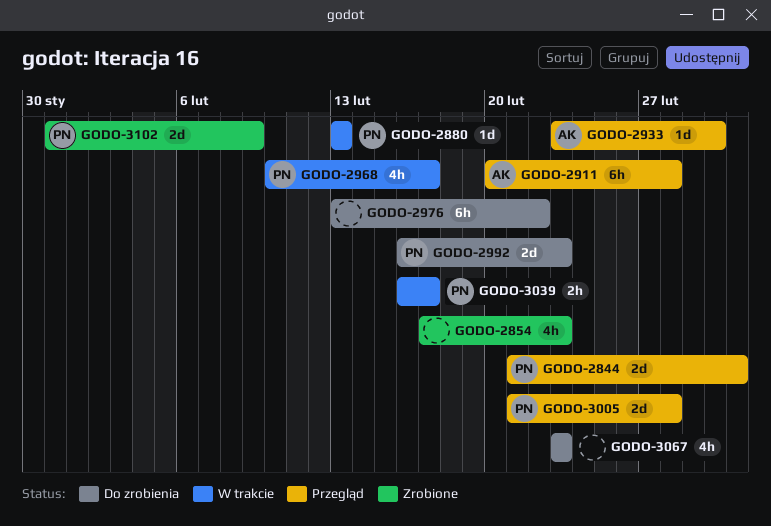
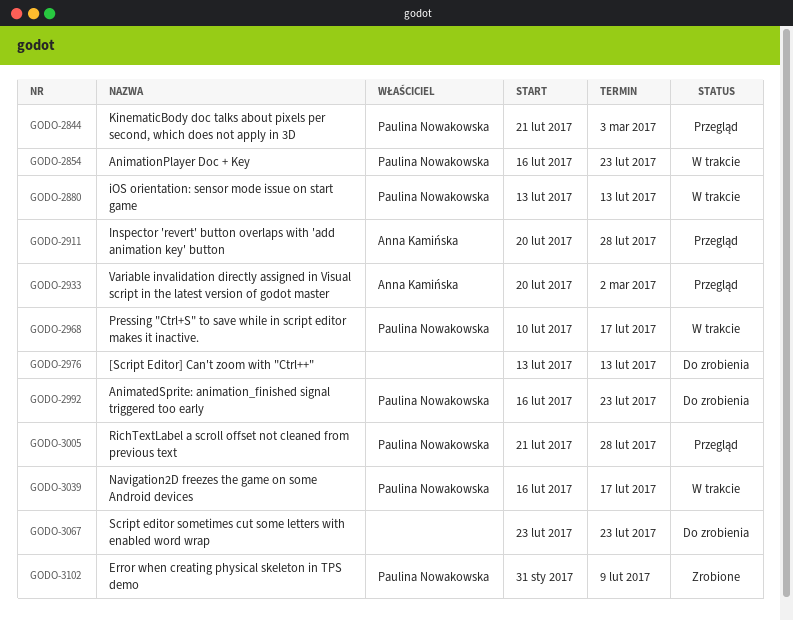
GODO-2854, status: Zrobione -> W trakcie
GODO-2854, owner: none -> Paulina Nowakowska
GODO-2854, start: Feb 17 -> Feb 16
GODO-2933, start: Feb 23 -> Feb 20
GODO-2976, due: Feb 22 -> Feb 13

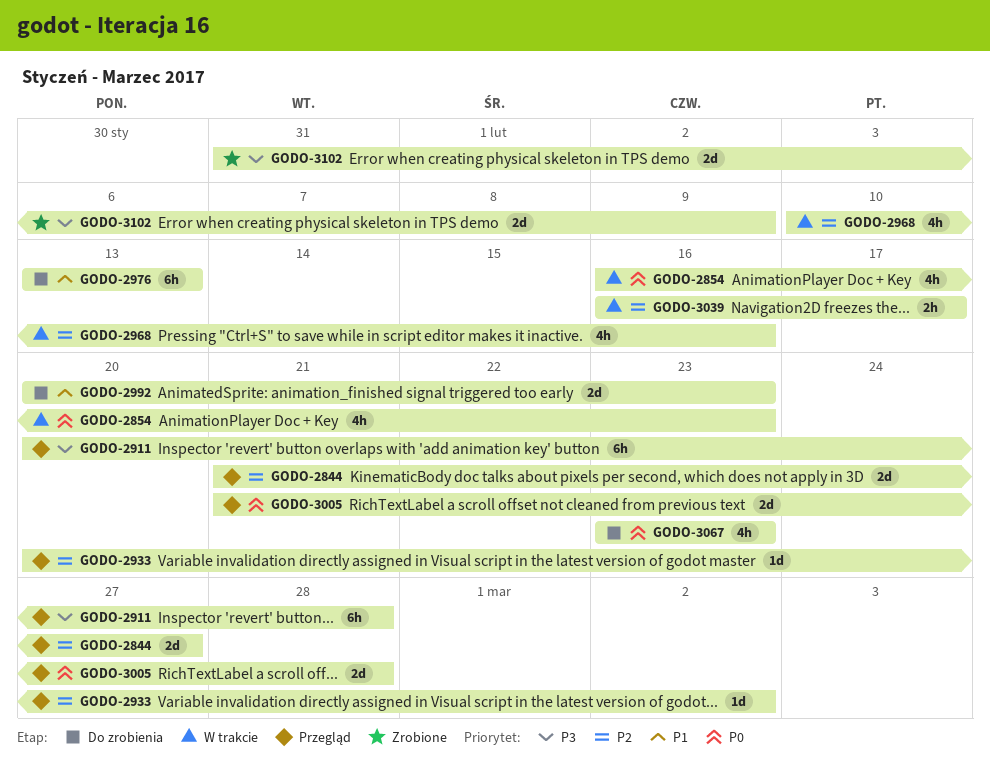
GODO-2844, due: Mar 3 -> Feb 27
GODO-2880: present -> none
GODO-2968, due: Feb 17 -> Feb 16
GODO-2992, start: Feb 16 -> Feb 20

